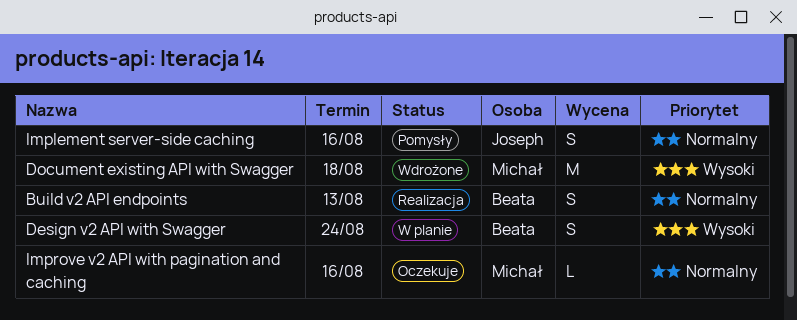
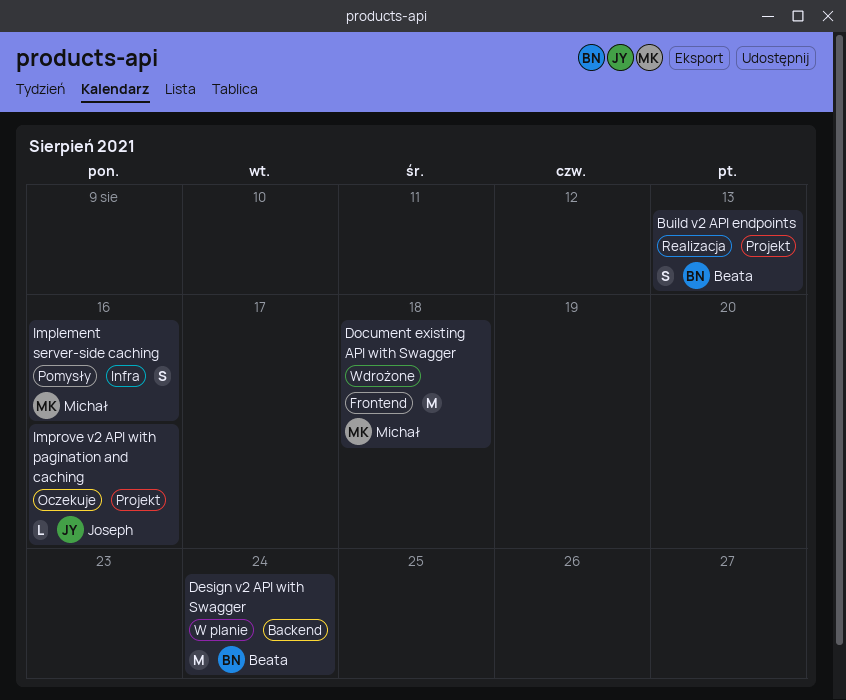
Design v2 API with Swagger, estimate: S -> M
Implement server-side caching, owner: Joseph -> Michał
Improve v2 API with pagination and caching, owner: Michał -> Joseph

